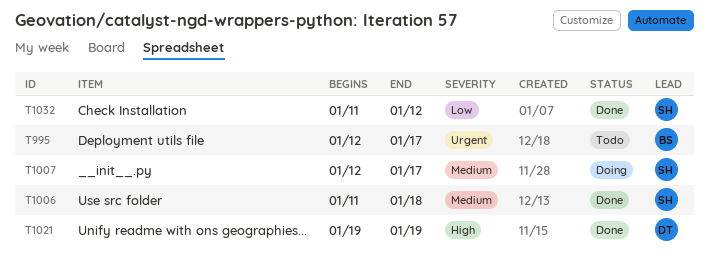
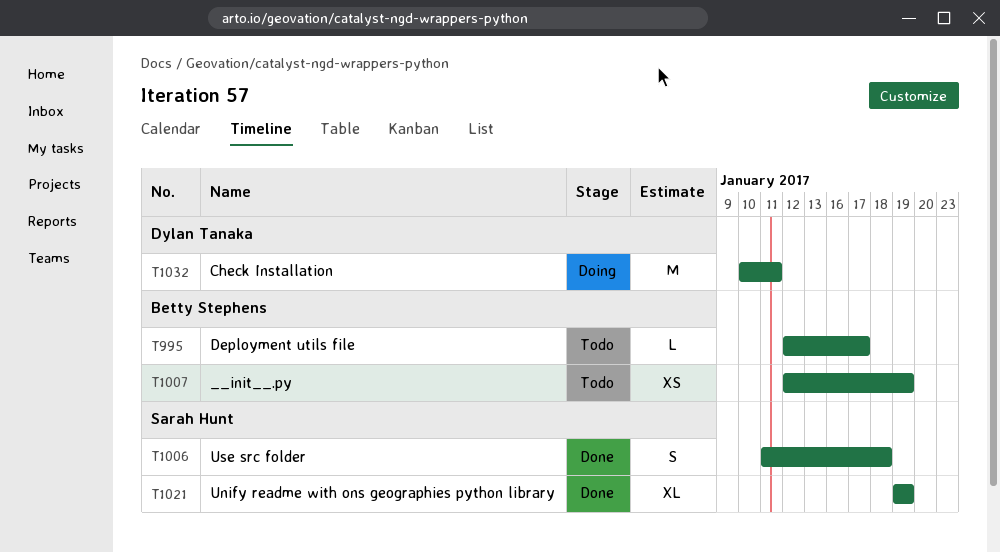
T1007, status: Doing -> Todo
T1007, owner: Sarah Hunt -> Betty Stephens
T1007, due: Jan 17 -> Jan 19
T1021, owner: Dylan Tanaka -> Sarah Hunt
T1032, status: Done -> Doing
T1032, owner: Sarah Hunt -> Dylan Tanaka
T1032, start: Jan 11 -> Jan 10
T1032, due: Jan 12 -> Jan 11

